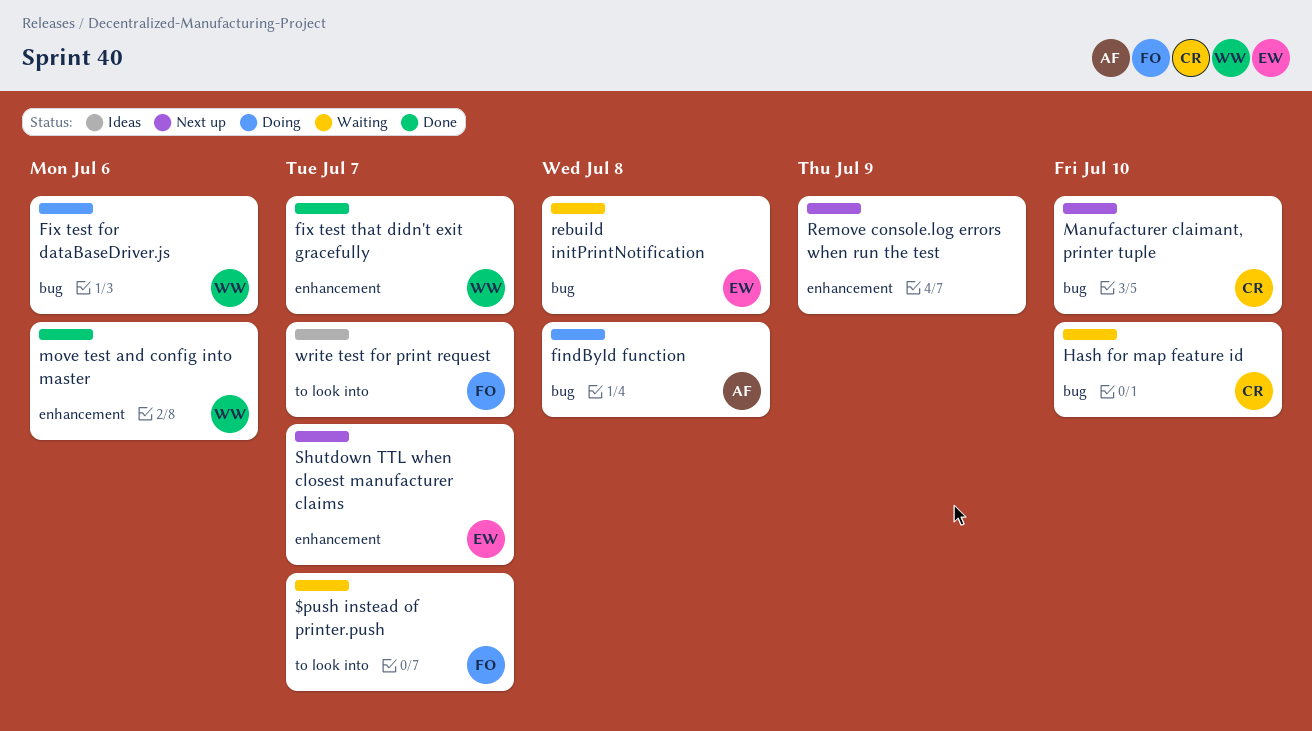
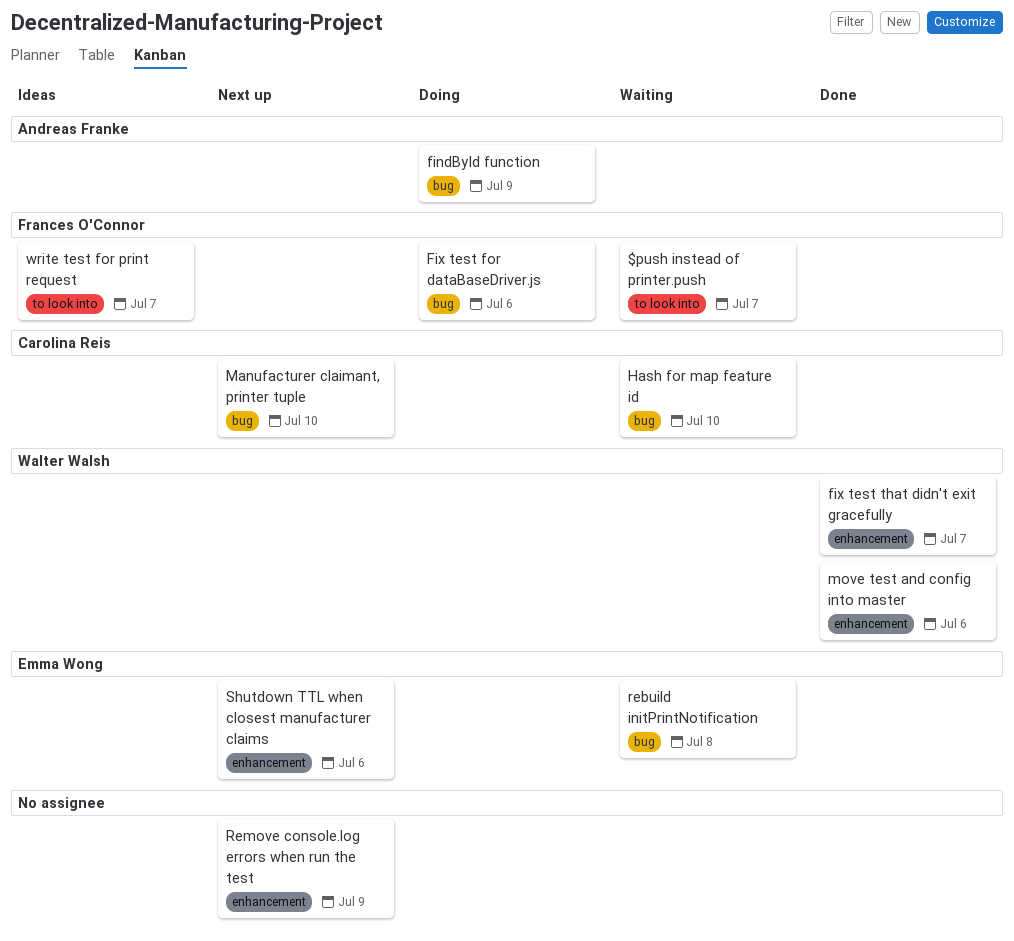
findById function, due: Jul 8 -> Jul 9
Fix test for dataBaseDriver.js, owner: Walter Walsh -> Frances O'Connor
Shutdown TTL when closest manufacturer claims, due: Jul 7 -> Jul 6

